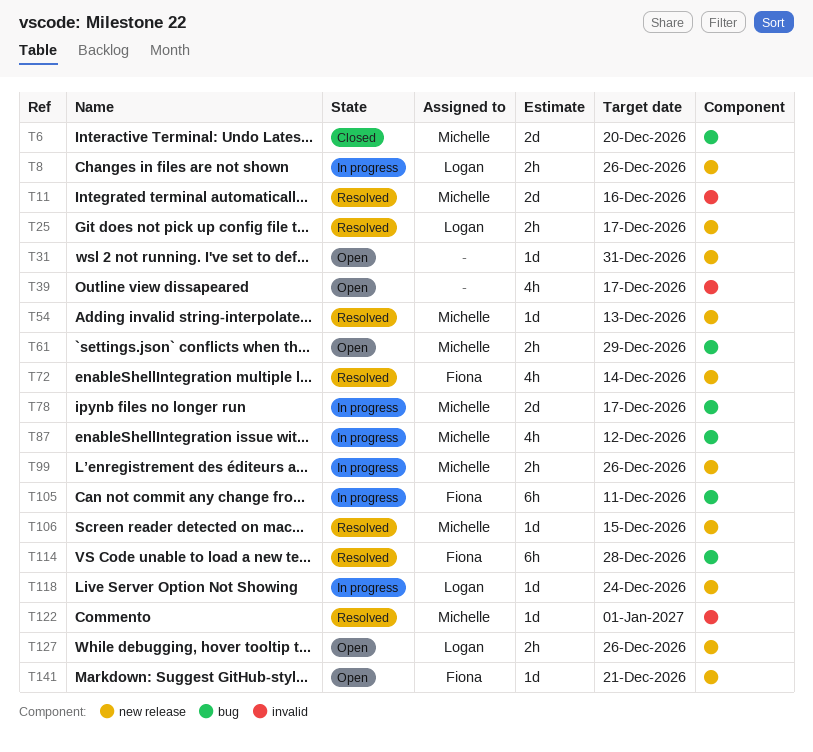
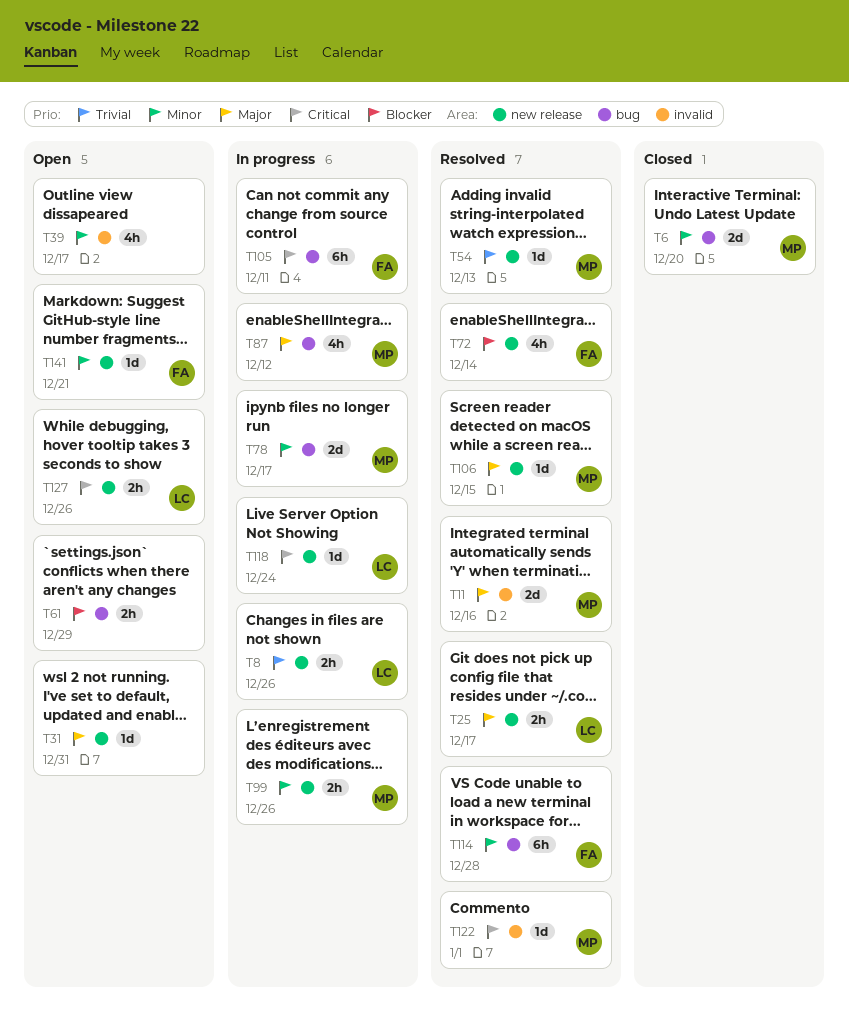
T61, owner: Michelle -> none

